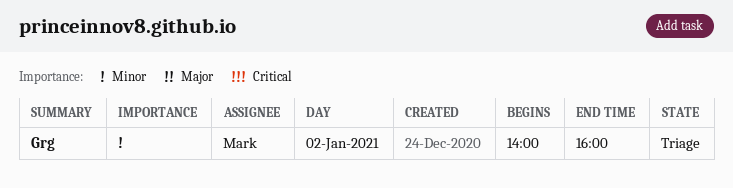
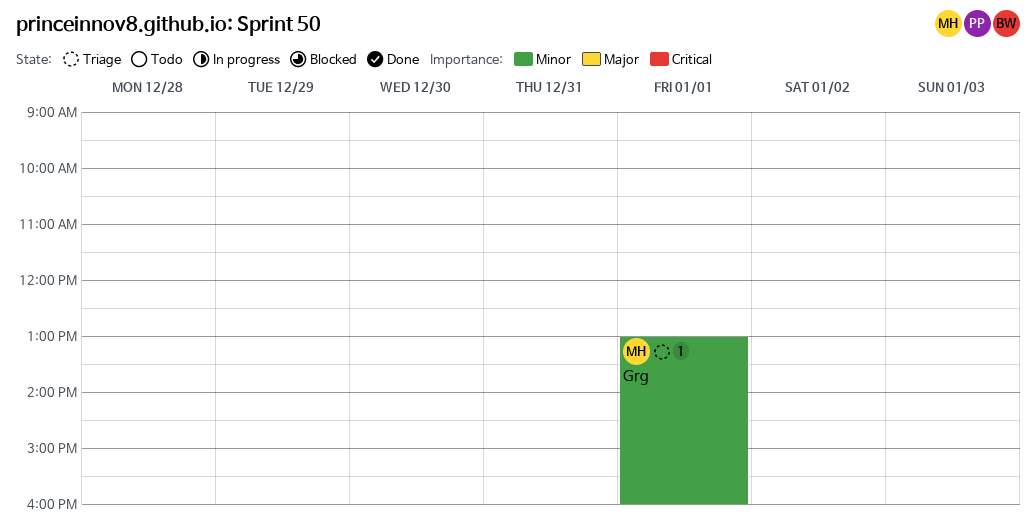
Grg, day: Jan 2 -> Jan 1
Grg, begins: 14:00 -> 13:00

